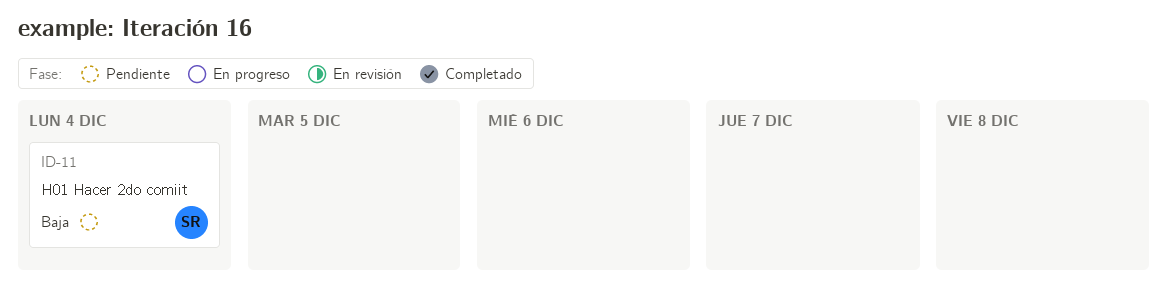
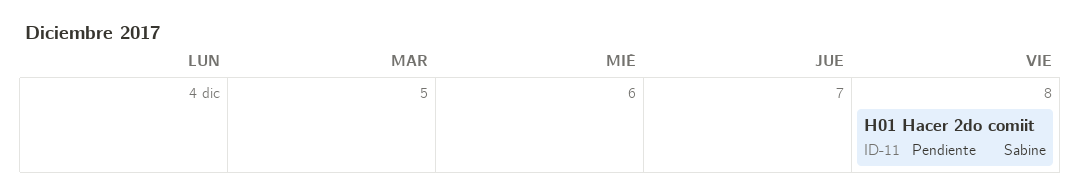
ID-11, due: Dec 4 -> Dec 8

